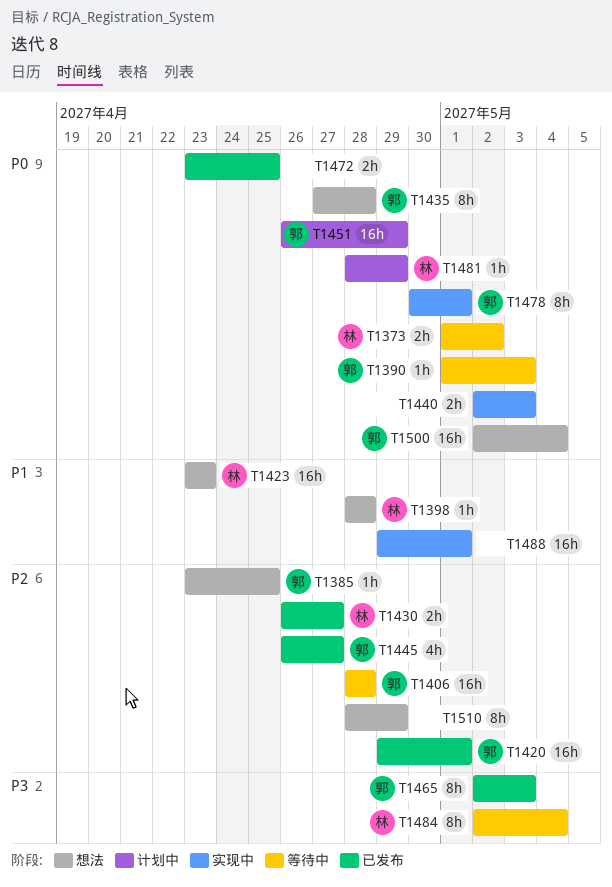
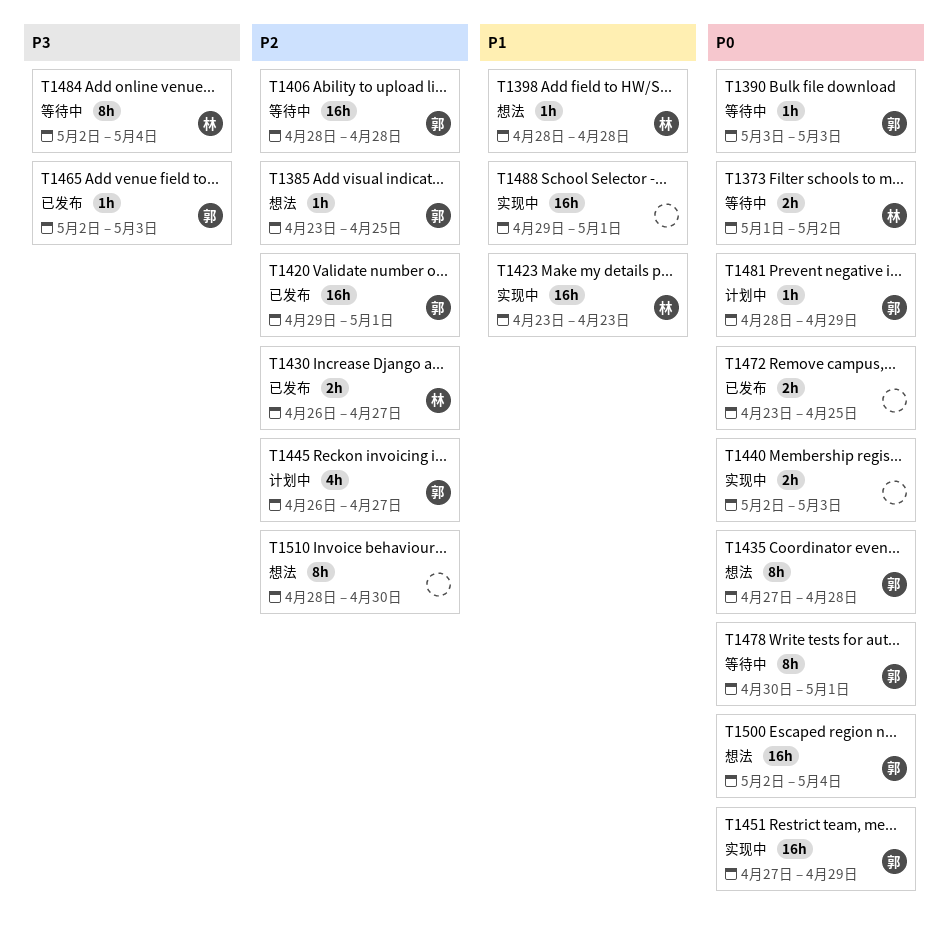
T1390, start: May 1 -> May 3
T1423, status: 想法 -> 实现中
T1445, status: 已发布 -> 计划中
T1451, status: 计划中 -> 实现中
T1451, start: Apr 26 -> Apr 27
T1465, estimate: 8h -> 1h
T1478, status: 实现中 -> 等待中
T1481, owner: 林 -> 郭
T1510, due: Apr 29 -> Apr 30

